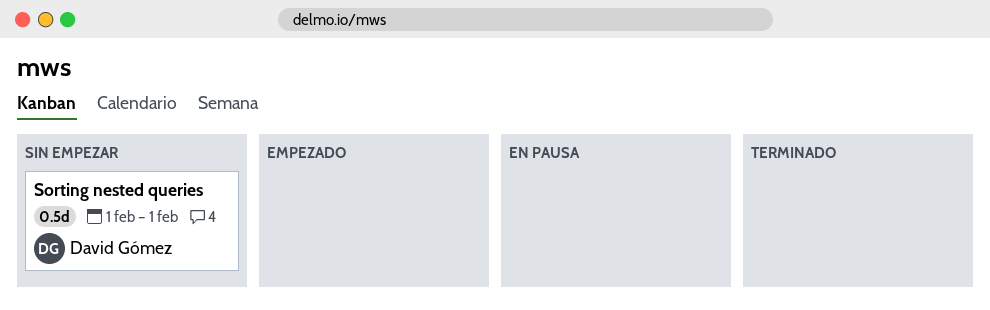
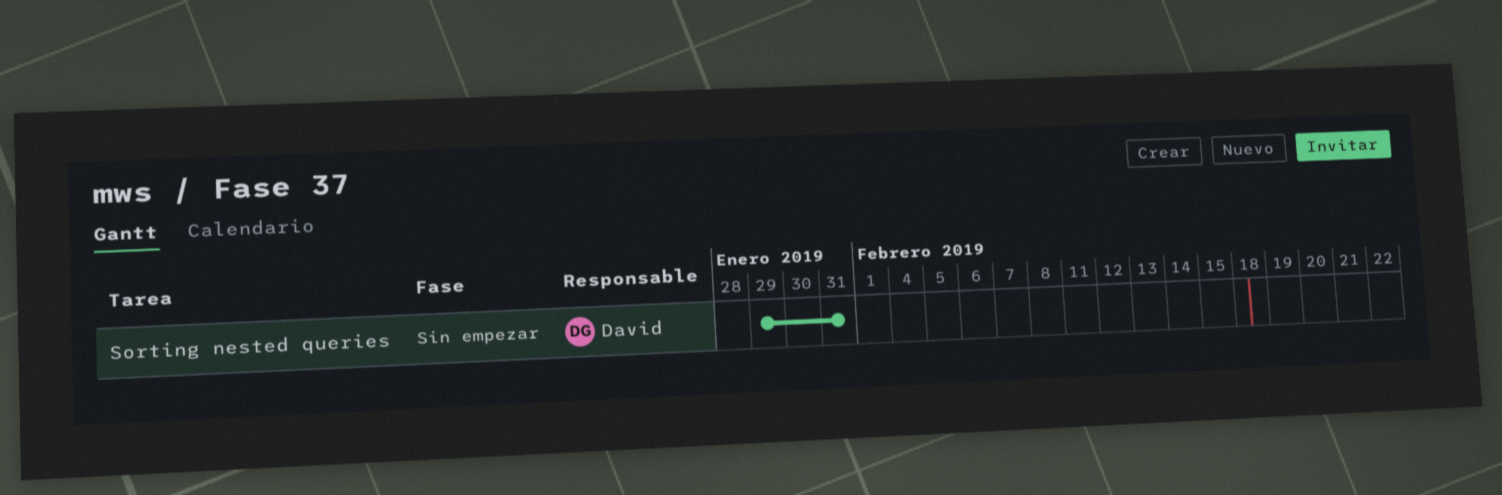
Sorting nested queries, start: Feb 1 -> Jan 29
Sorting nested queries, due: Feb 1 -> Jan 31

